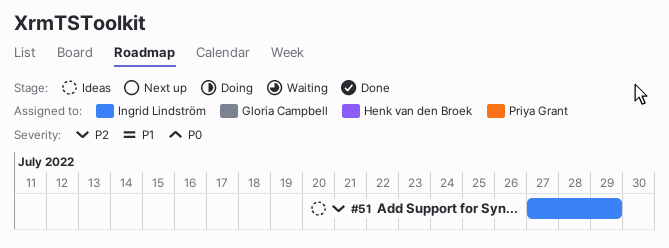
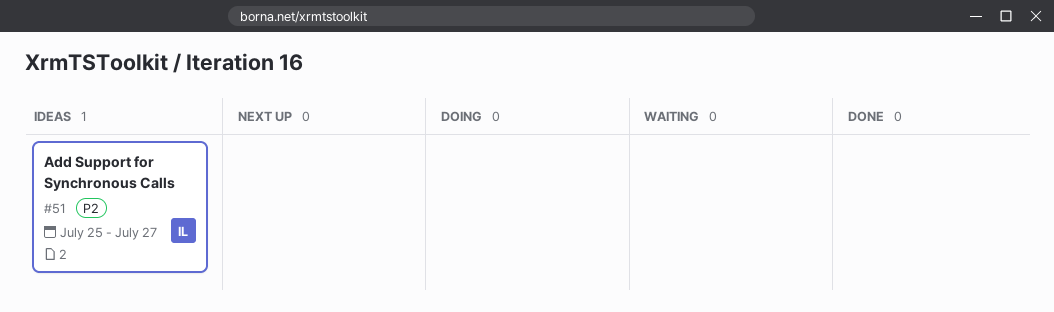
#51, start: Jul 27 -> Jul 25
#51, due: Jul 29 -> Jul 27

